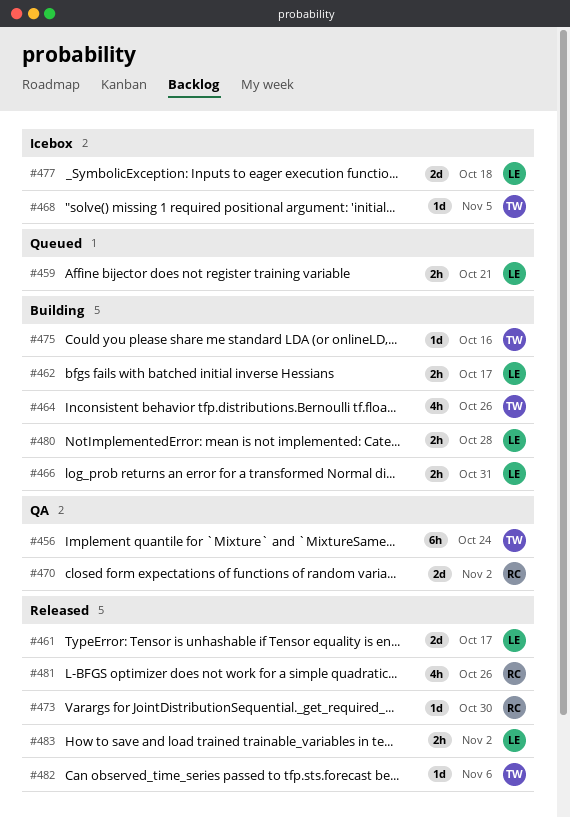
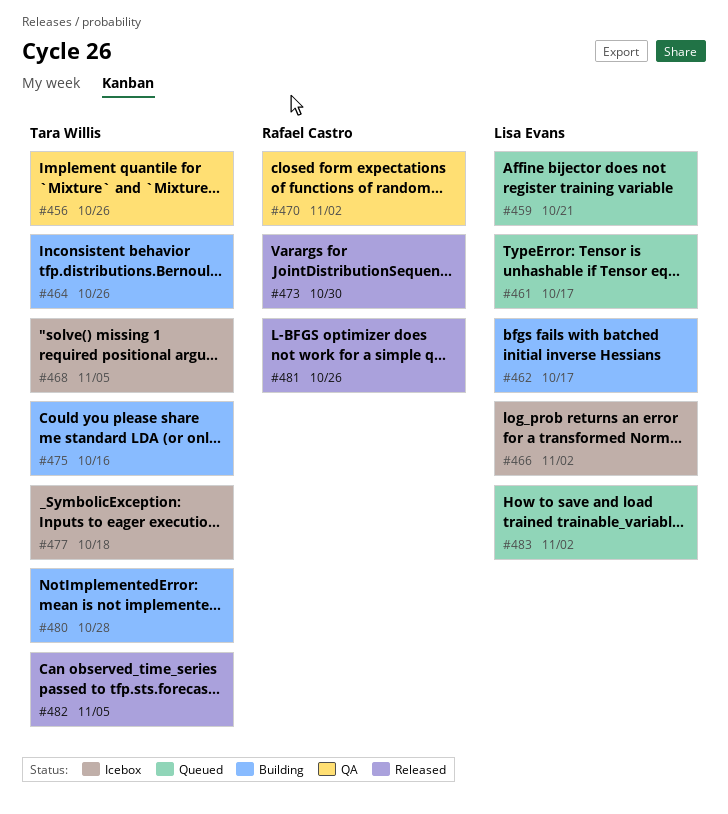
#456, due: Oct 24 -> Oct 26
#461, status: Released -> Queued
#466, status: Building -> Icebox
#466, due: Oct 31 -> Nov 2
#477, owner: Lisa Evans -> Tara Willis
#480, owner: Lisa Evans -> Tara Willis
#482, due: Nov 6 -> Nov 5
#483, status: Released -> Queued

